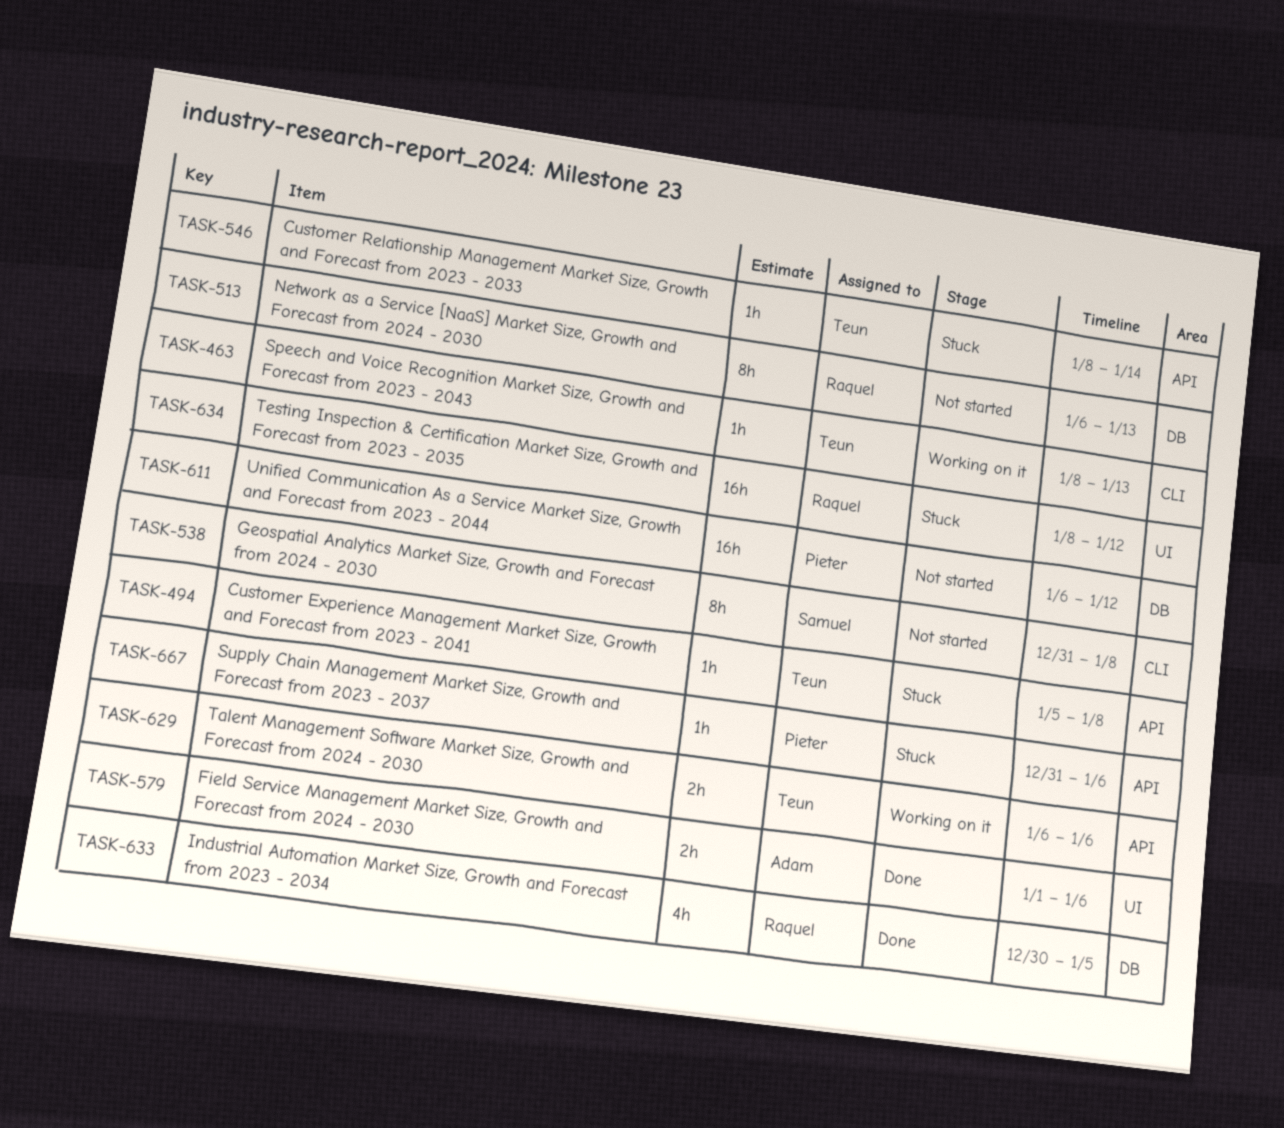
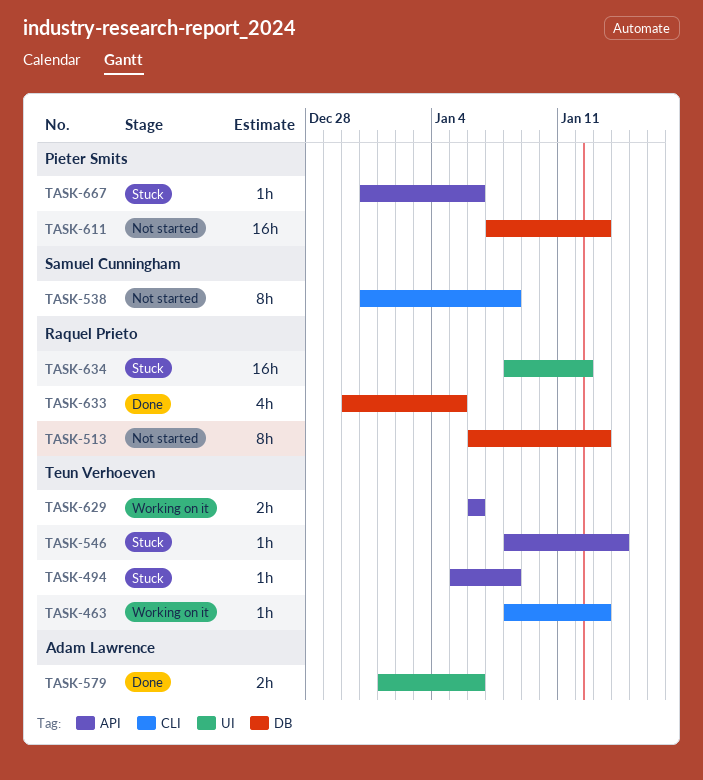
TASK-611, start: Jan 6 -> Jan 7
TASK-611, due: Jan 12 -> Jan 13

